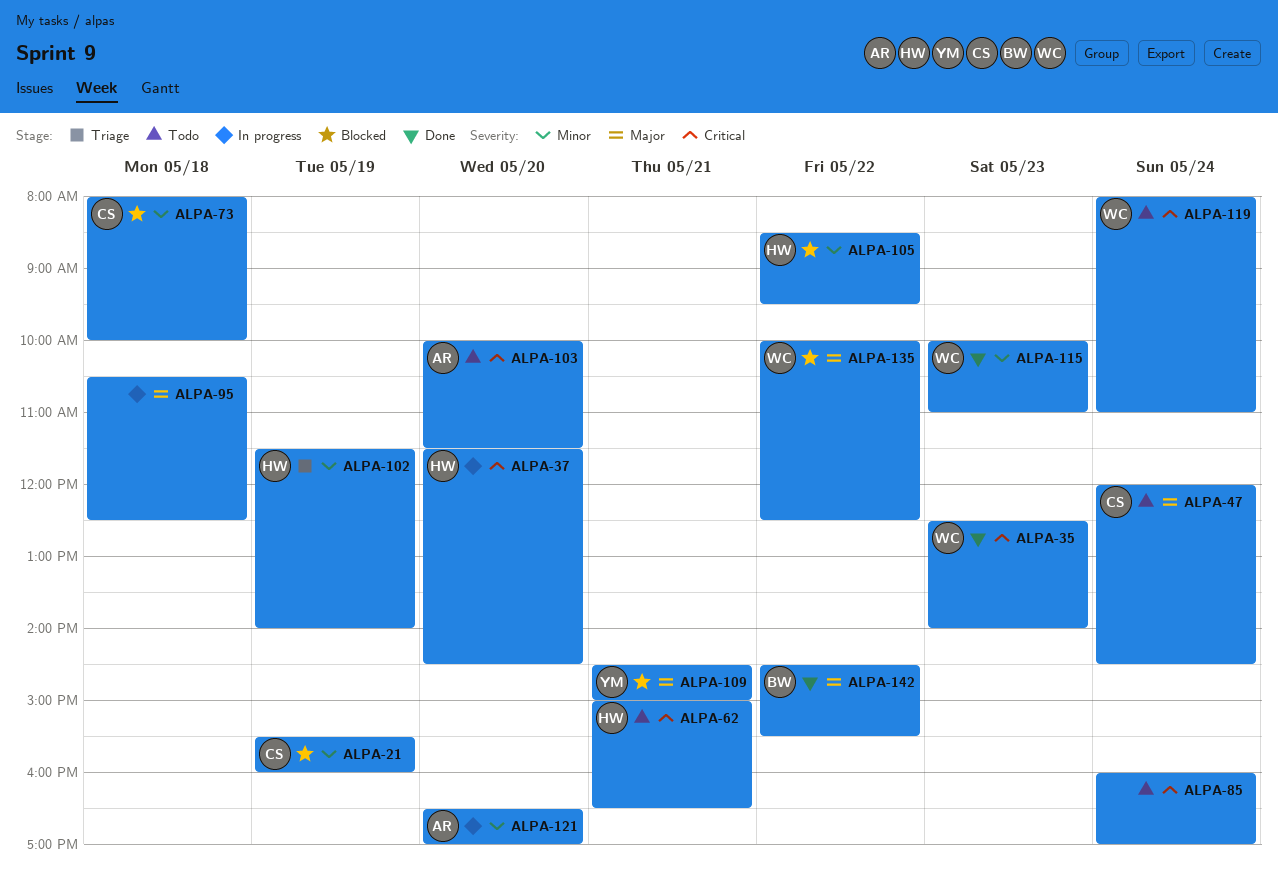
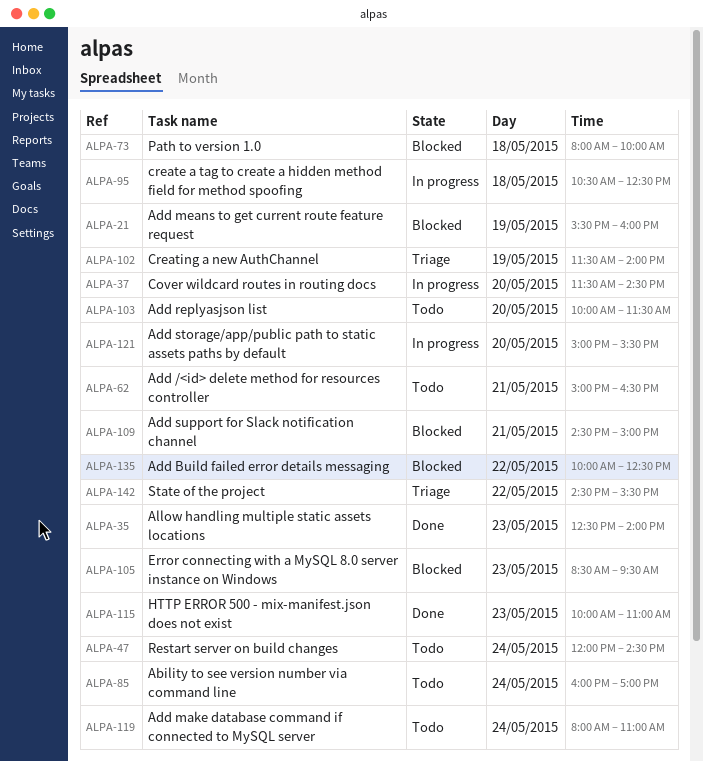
ALPA-105, day: May 22 -> May 23
ALPA-121, begins: 16:30 -> 15:00
ALPA-121, ends: 17:00 -> 15:30
ALPA-142, status: Done -> Triage

